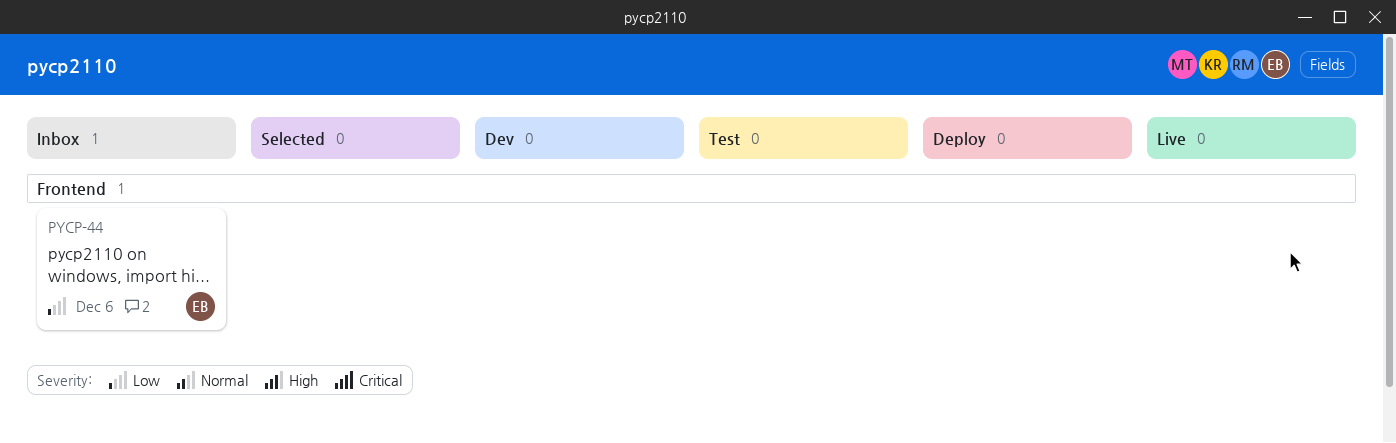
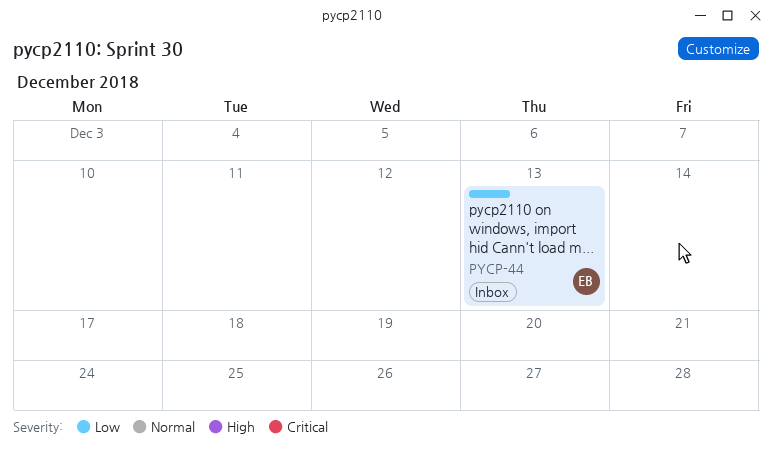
PYCP-44, due: Dec 6 -> Dec 13

